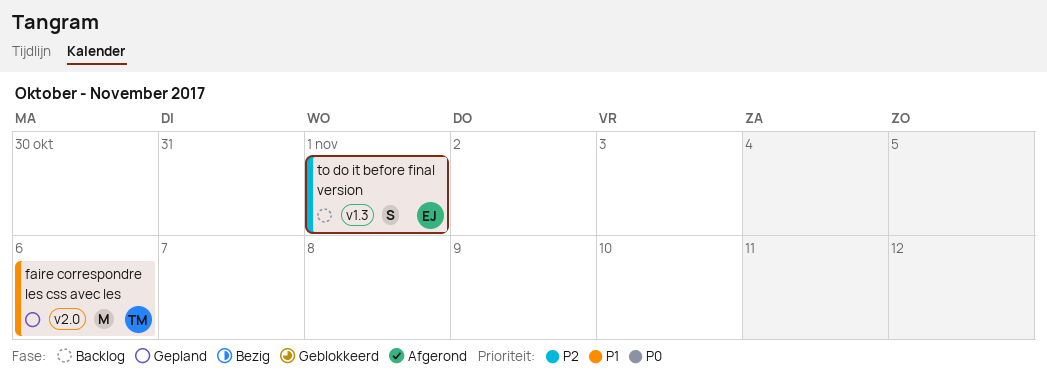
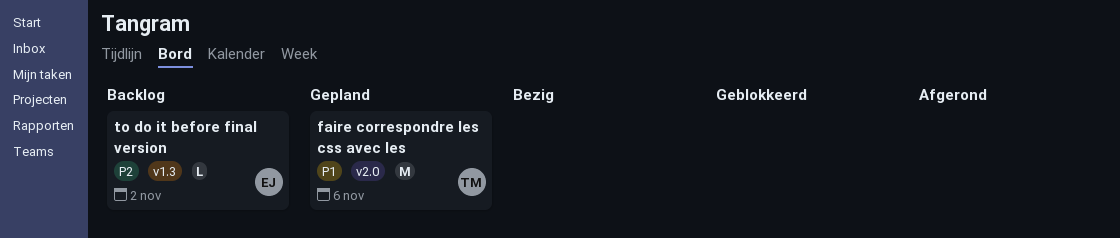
to do it before final version, estimate: S -> L
to do it before final version, due: Nov 1 -> Nov 2

